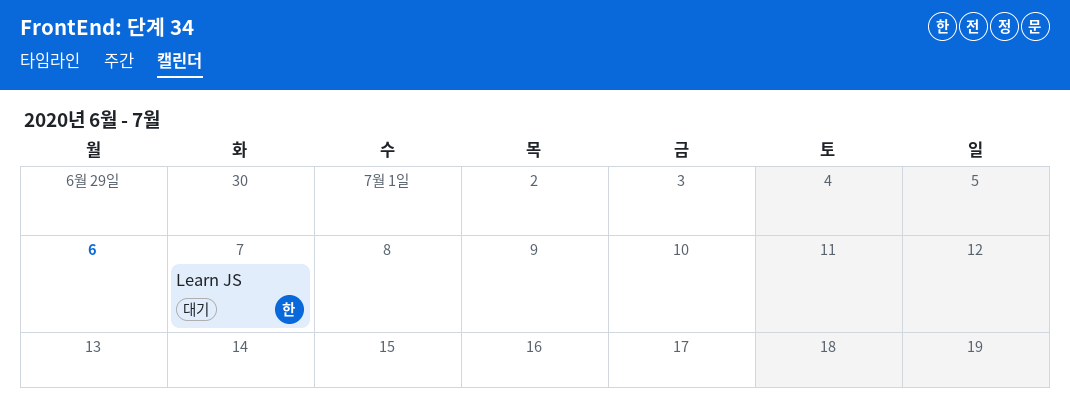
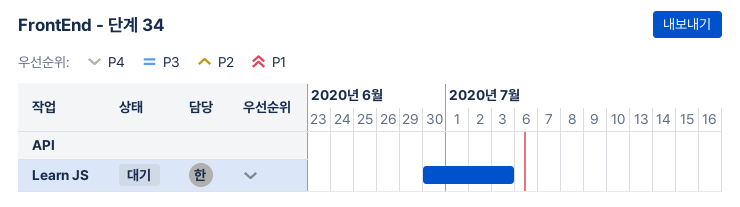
Learn JS, due: Jul 7 -> Jul 3

